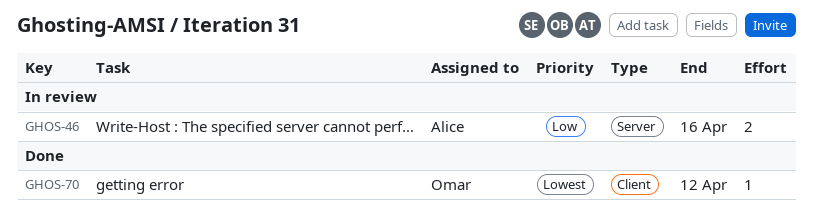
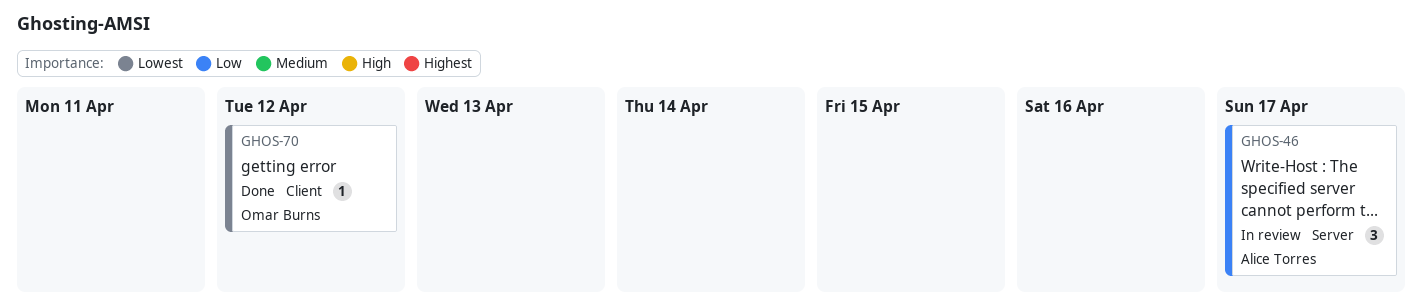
GHOS-46, estimate: 2 -> 3
GHOS-46, due: Apr 16 -> Apr 17

